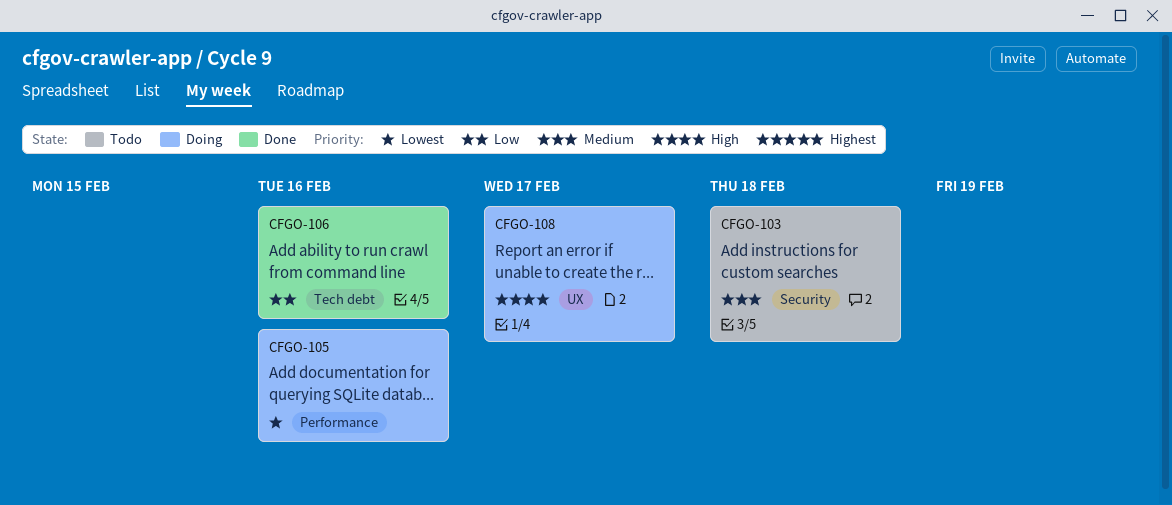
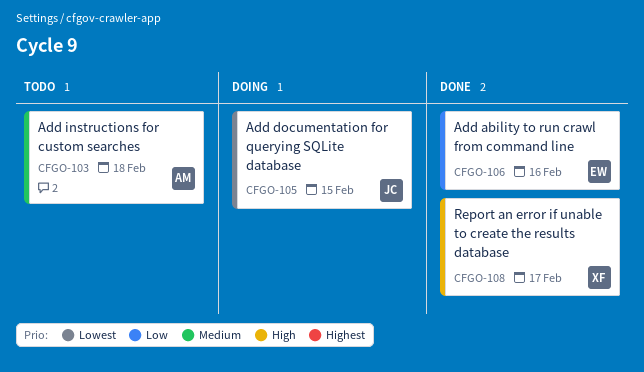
CFGO-105, due: Feb 16 -> Feb 15
CFGO-108, status: Doing -> Done

